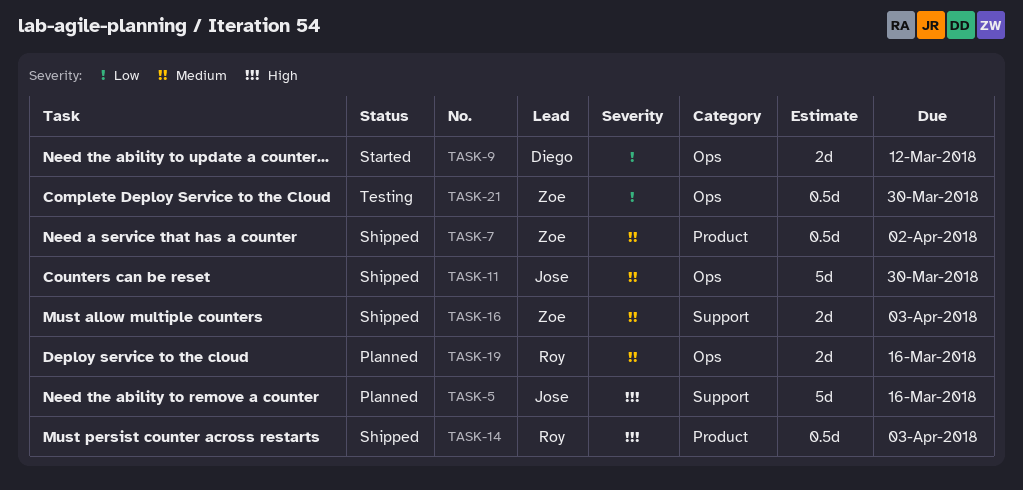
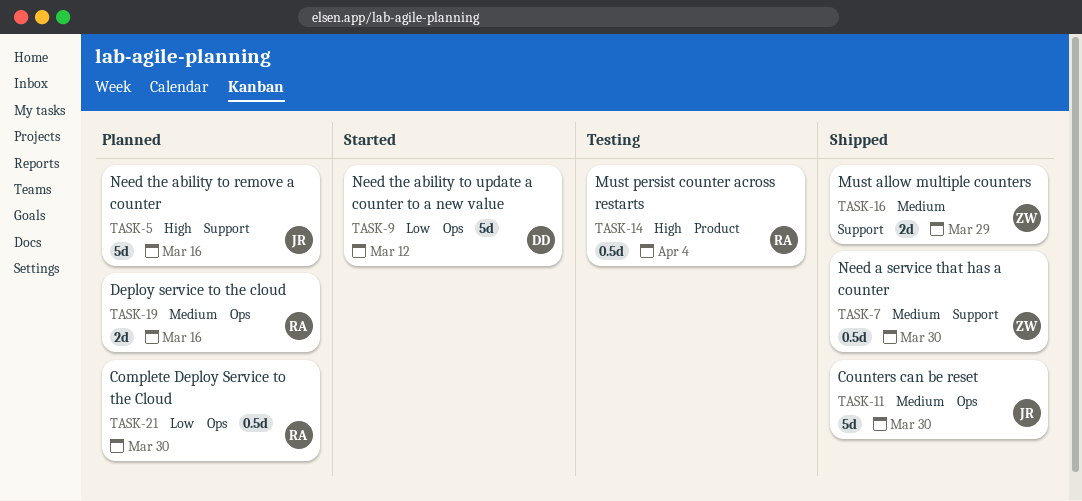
TASK-7, label: Product -> Support
TASK-7, due: Apr 2 -> Mar 30
TASK-9, estimate: 2d -> 5d
TASK-14, status: Shipped -> Testing
TASK-14, due: Apr 3 -> Apr 4
TASK-16, due: Apr 3 -> Mar 29
TASK-21, status: Testing -> Planned
TASK-21, owner: Zoe -> Roy

